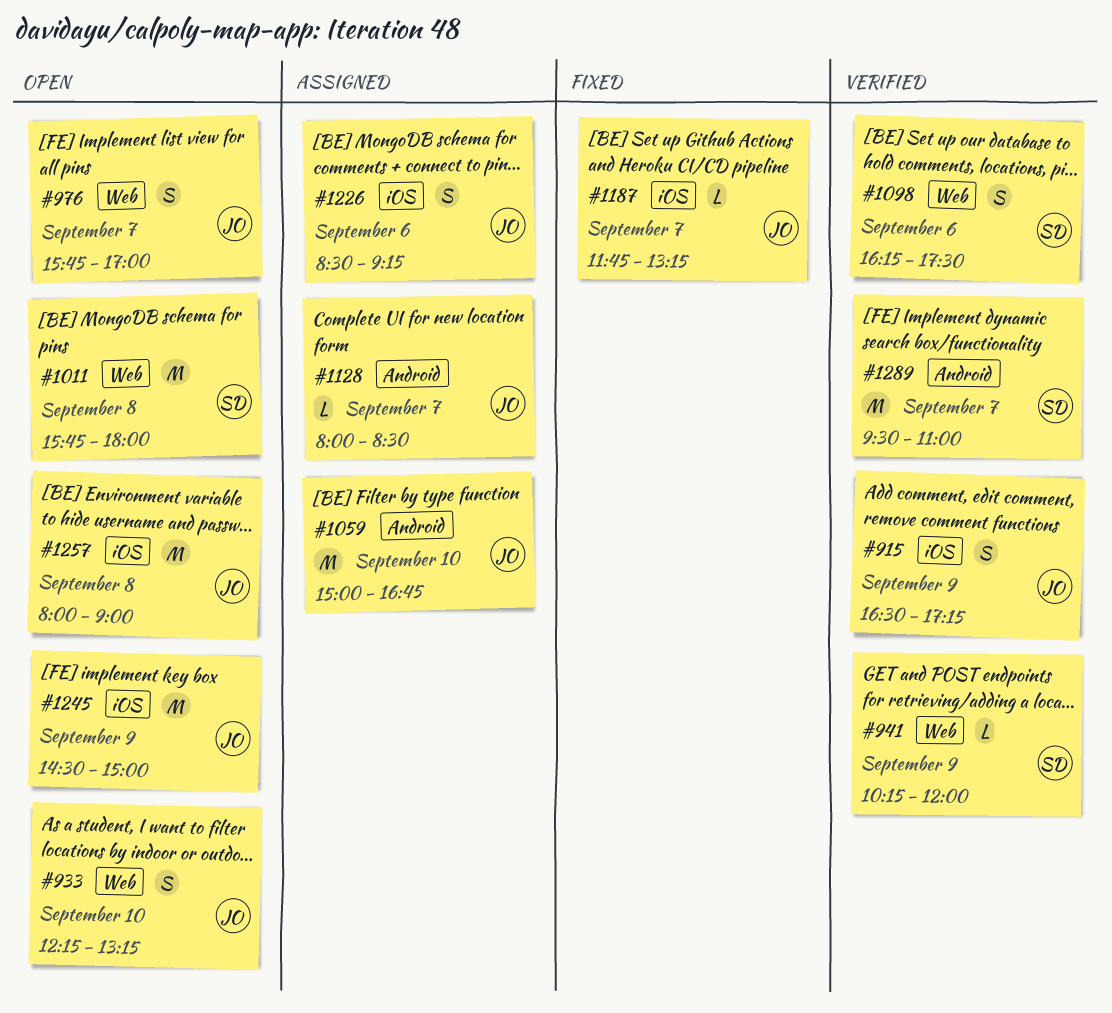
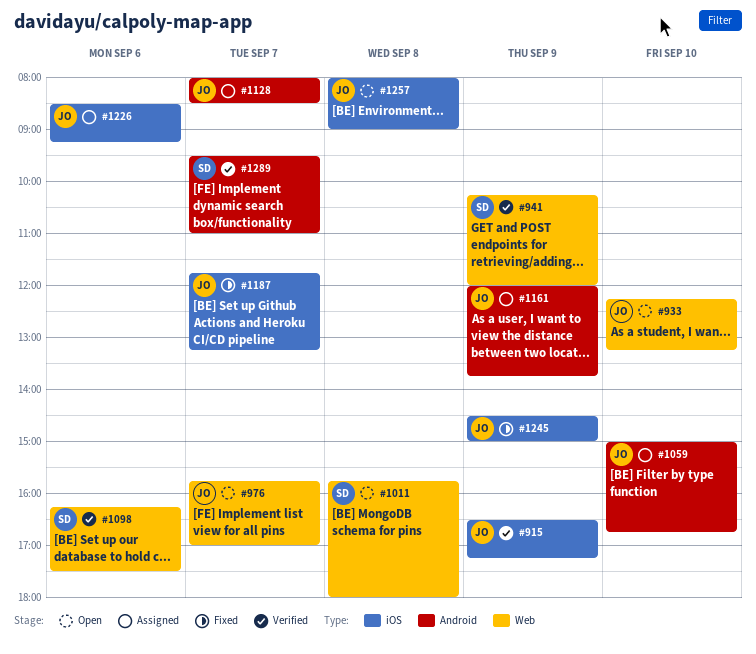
#1161: none -> present
#1245, status: Open -> Fixed

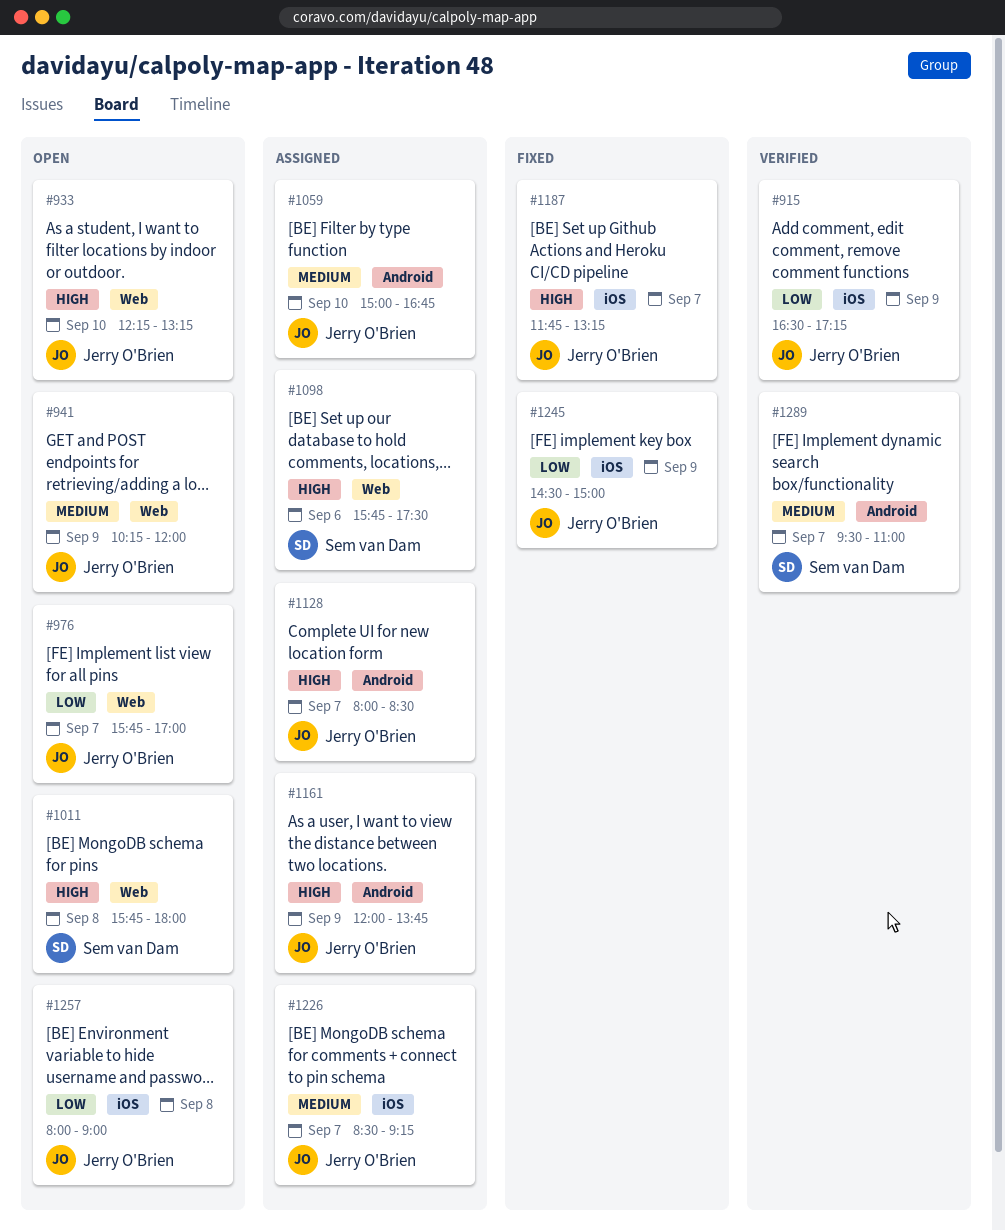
#941, status: Verified -> Open
#941, owner: Sem van Dam -> Jerry O'Brien
#1098, status: Verified -> Assigned
#1098, begins: 16:15 -> 15:45
#1226, day: Sep 6 -> Sep 7

